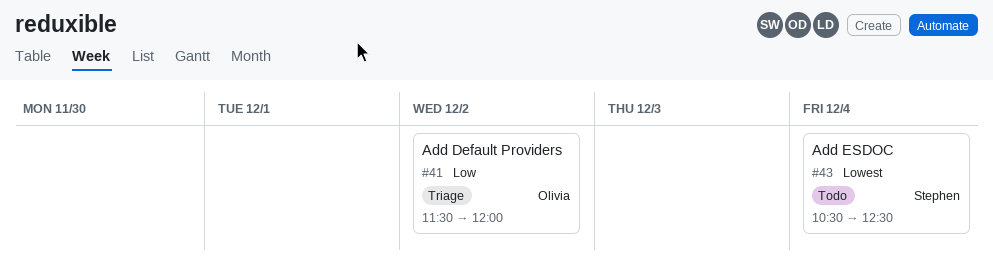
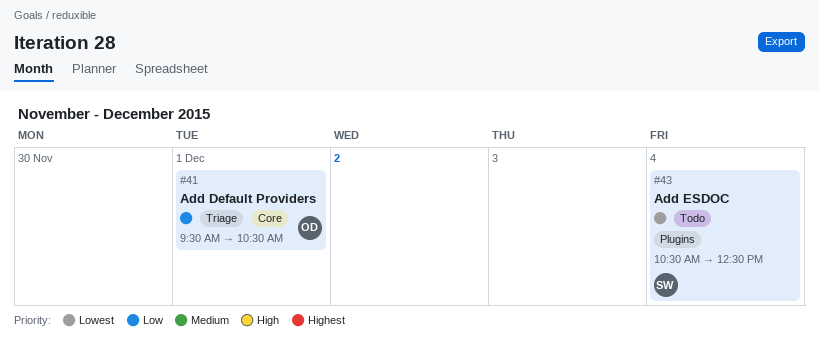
#41, day: Dec 2 -> Dec 1
#41, begins: 11:30 -> 09:30
#41, ends: 12:00 -> 10:30

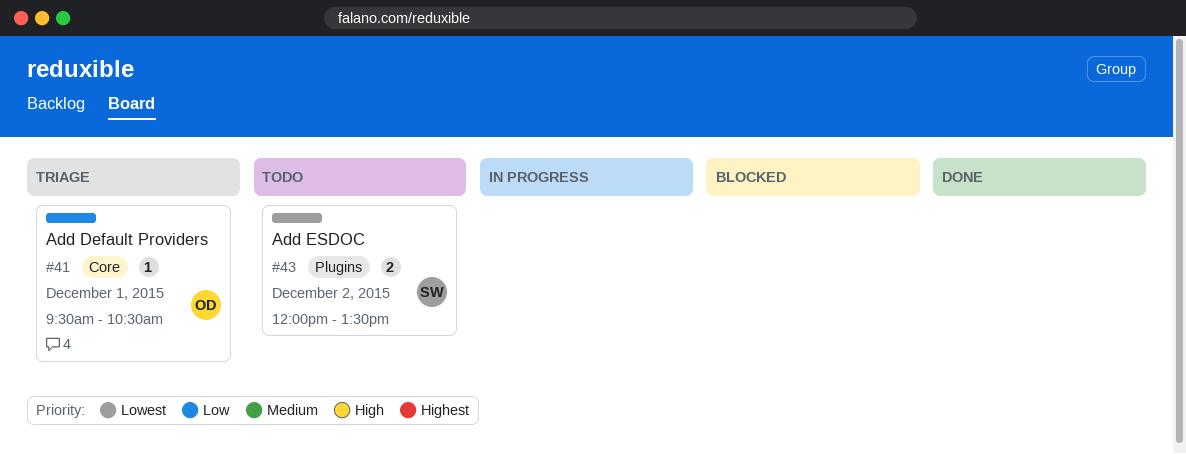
#43, day: Dec 4 -> Dec 2
#43, begins: 10:30 -> 12:00
#43, ends: 12:30 -> 13:30

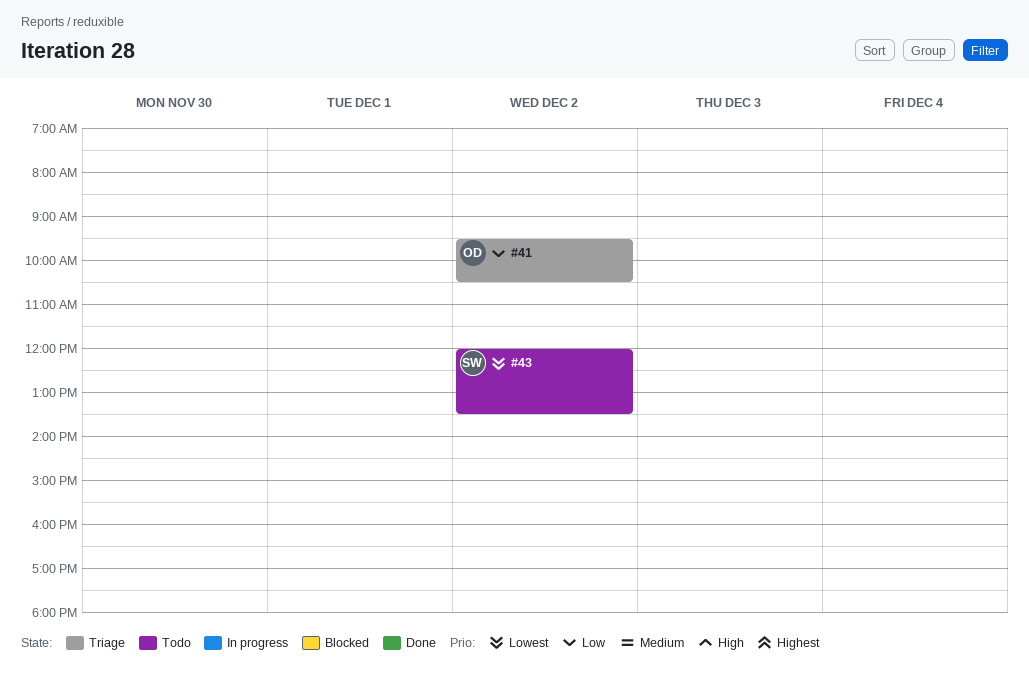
#41, day: Dec 1 -> Dec 2

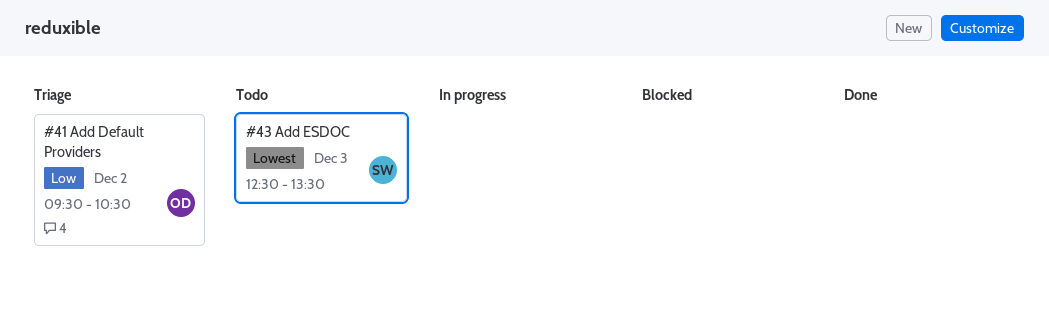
#43, day: Dec 2 -> Dec 3
#43, begins: 12:00 -> 12:30

